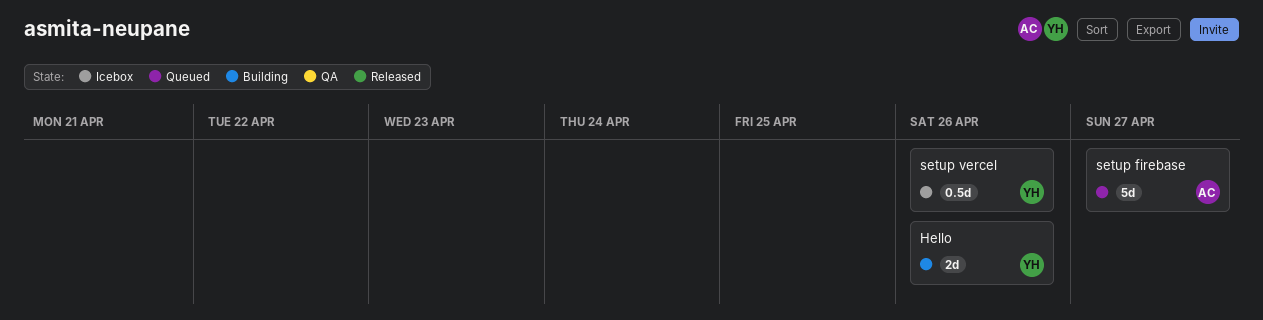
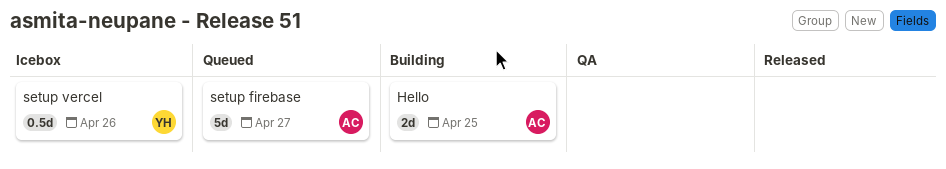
Hello, owner: YH -> AC
Hello, due: Apr 26 -> Apr 25

